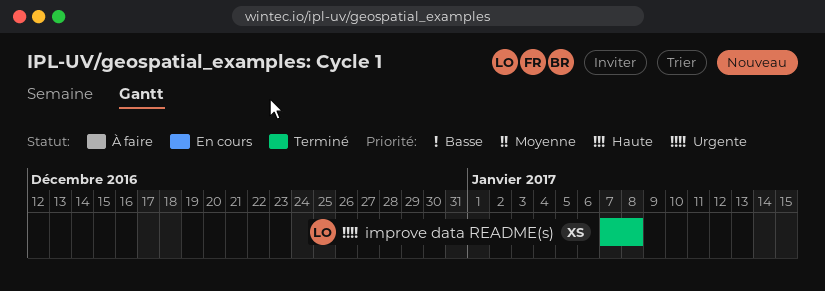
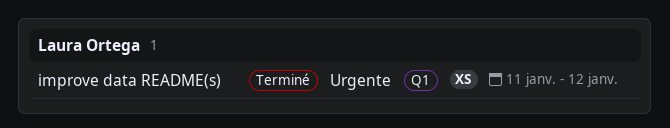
improve data README(s), start: Jan 7 -> Jan 11
improve data README(s), due: Jan 8 -> Jan 12

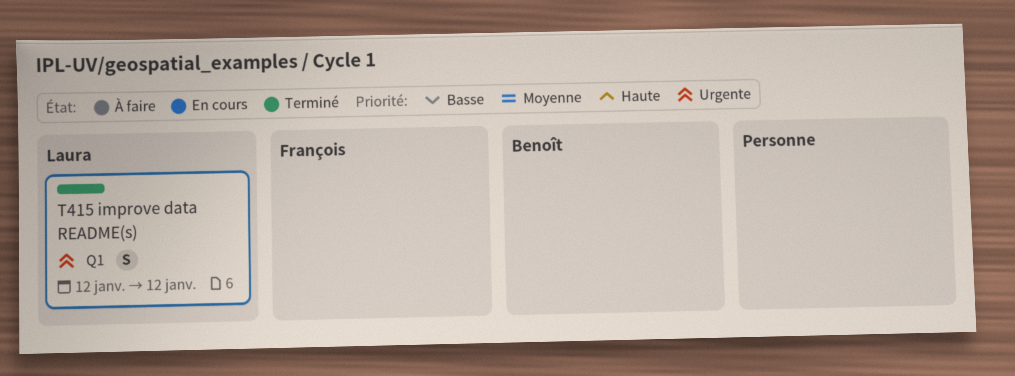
improve data README(s), estimate: XS -> S
improve data README(s), start: Jan 11 -> Jan 12

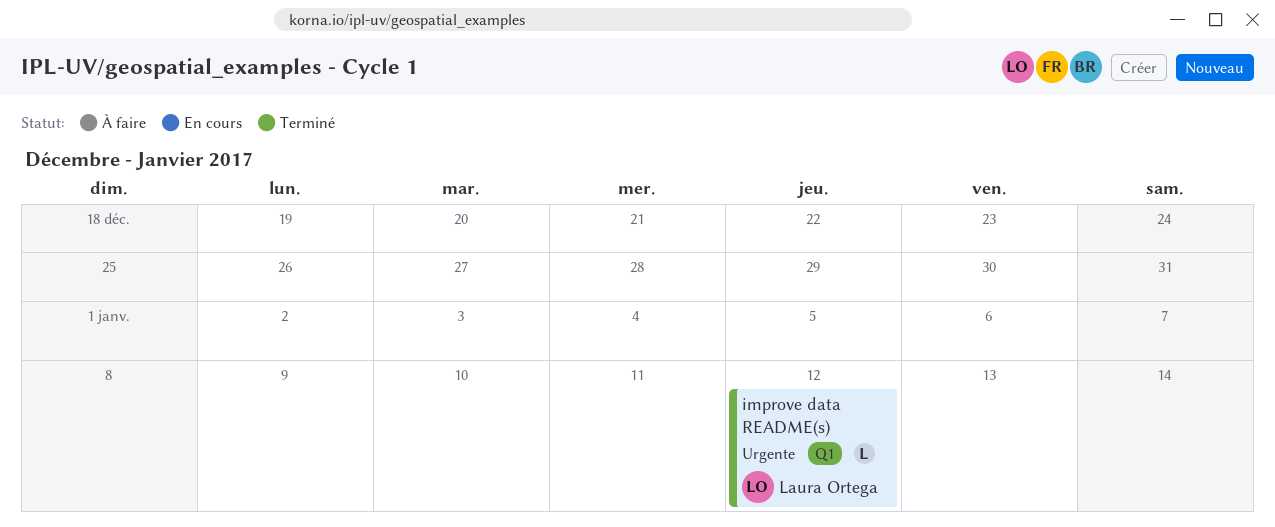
improve data README(s), estimate: S -> L

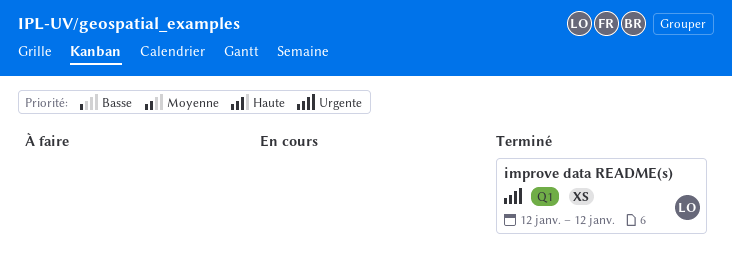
improve data README(s), estimate: L -> XS

